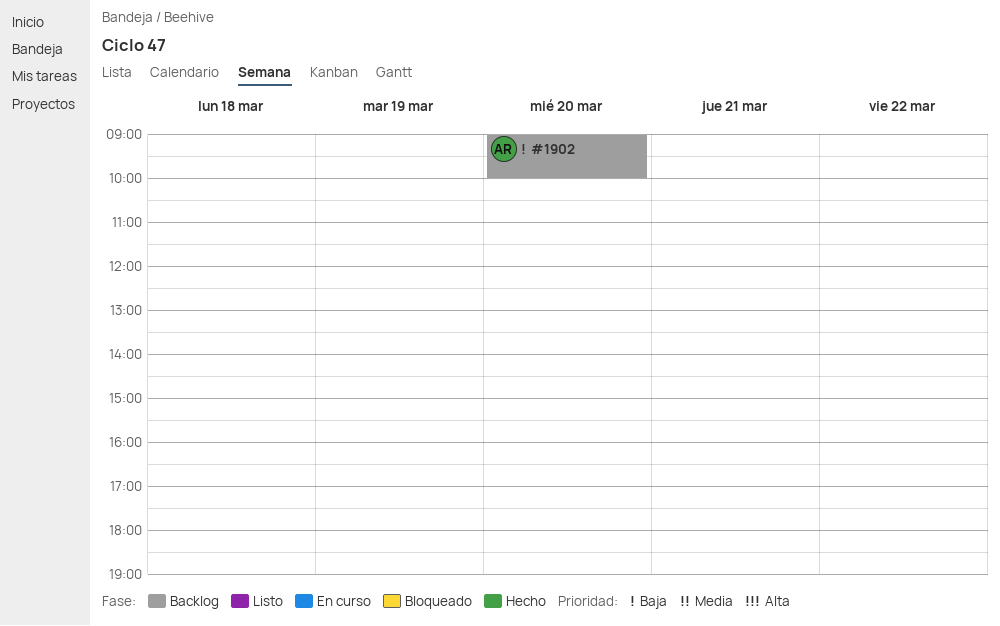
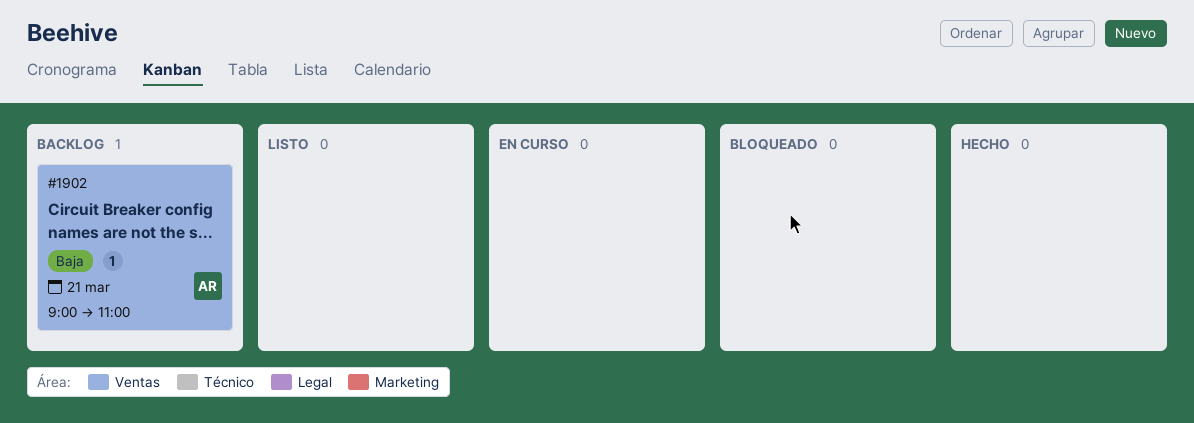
#1902, day: Mar 20 -> Mar 21
#1902, ends: 10:00 -> 11:00

